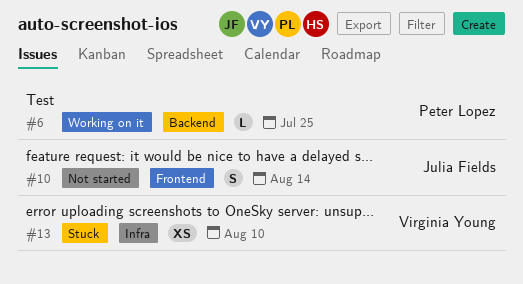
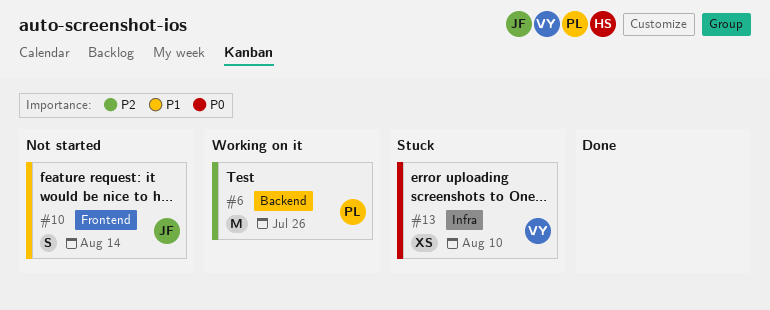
#6, estimate: L -> M
#6, due: Jul 25 -> Jul 26

